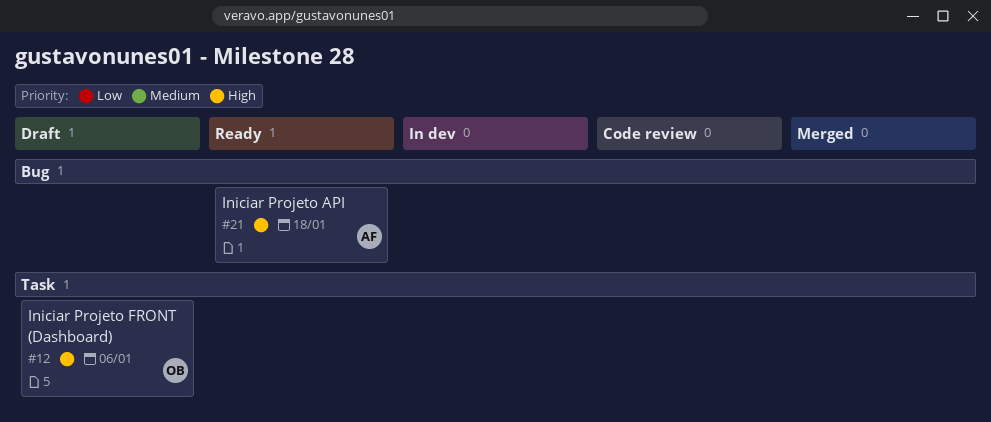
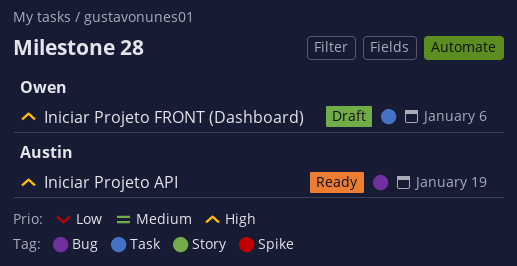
Iniciar Projeto API, due: Jan 18 -> Jan 19

